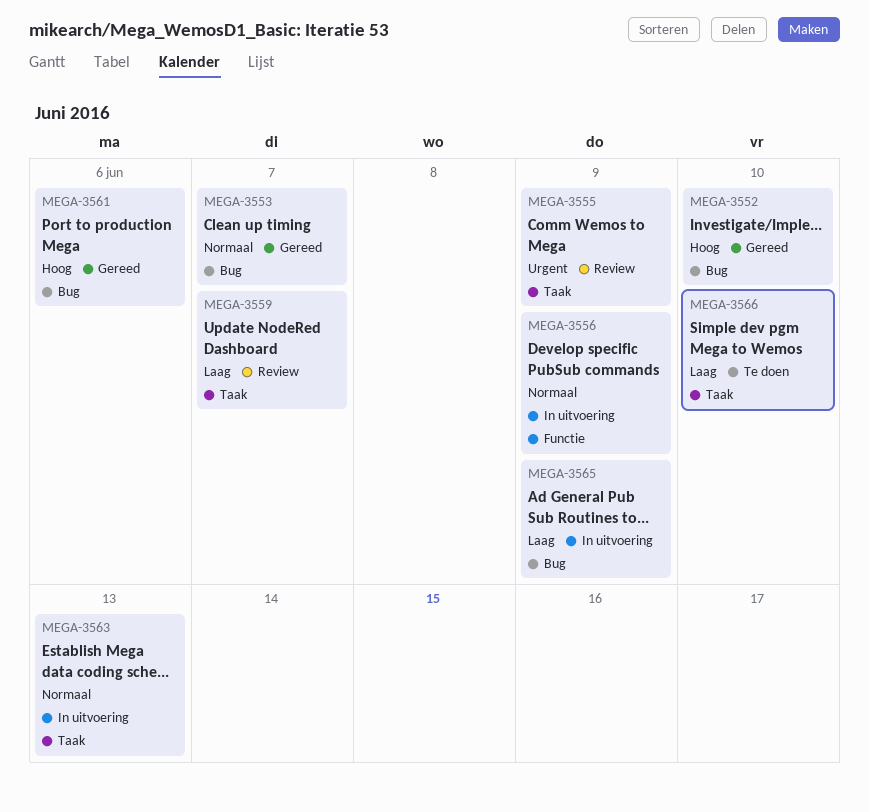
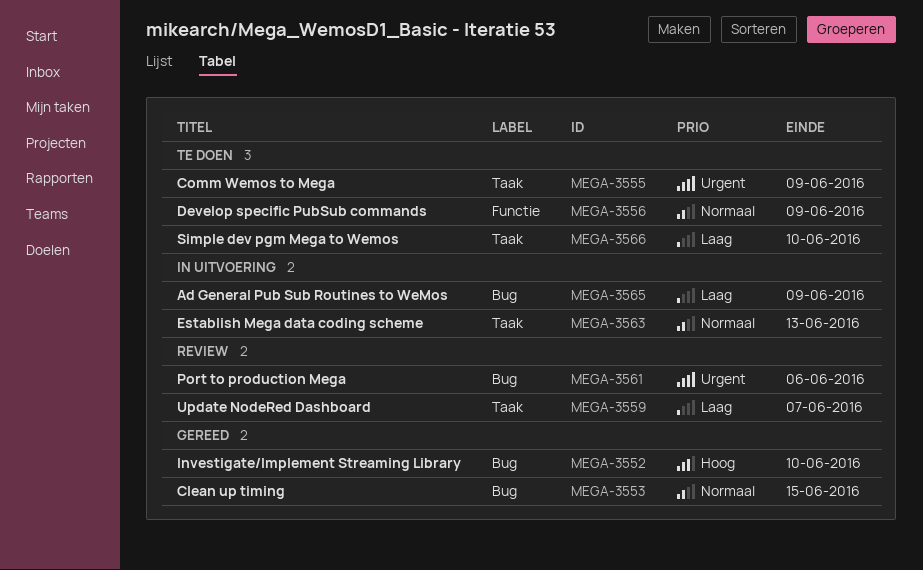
MEGA-3553, due: Jun 7 -> Jun 15
MEGA-3555, status: Review -> Te doen
MEGA-3556, status: In uitvoering -> Te doen
MEGA-3561, status: Gereed -> Review
MEGA-3561, priority: Hoog -> Urgent

